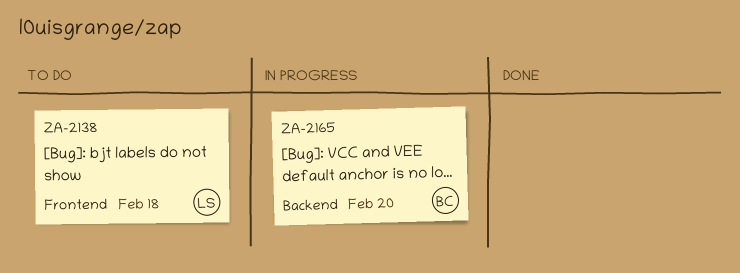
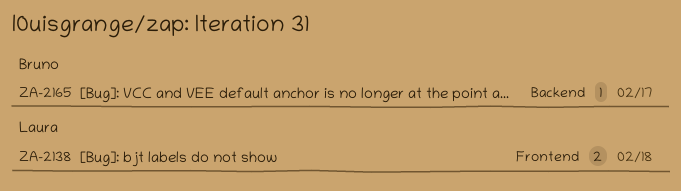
ZA-2165, due: Feb 20 -> Feb 17

